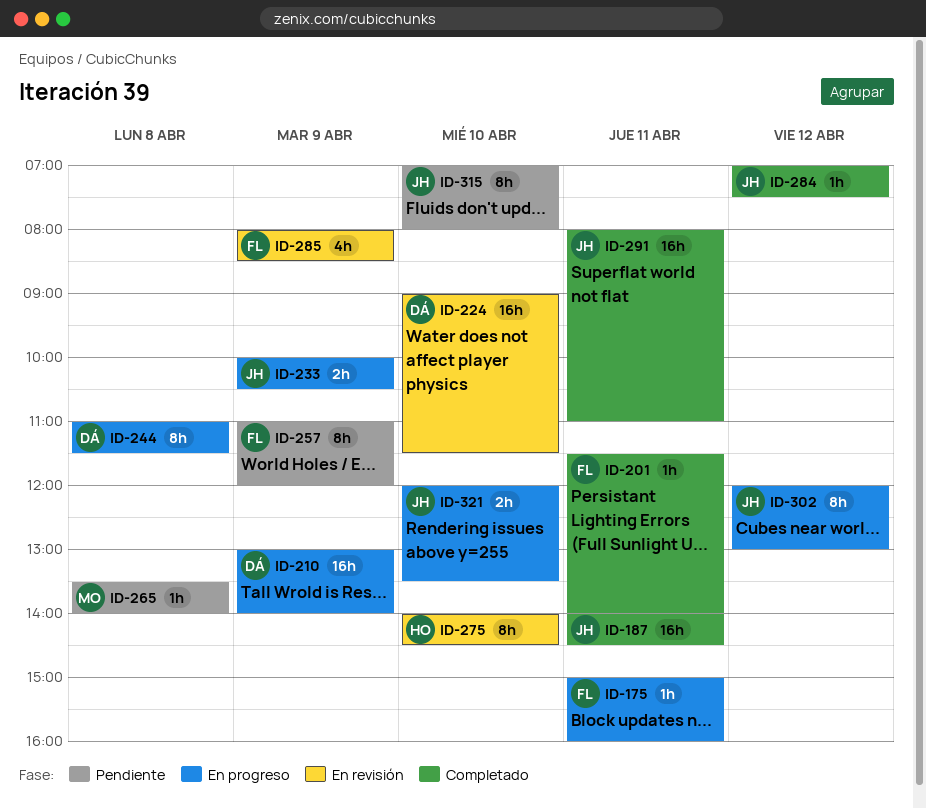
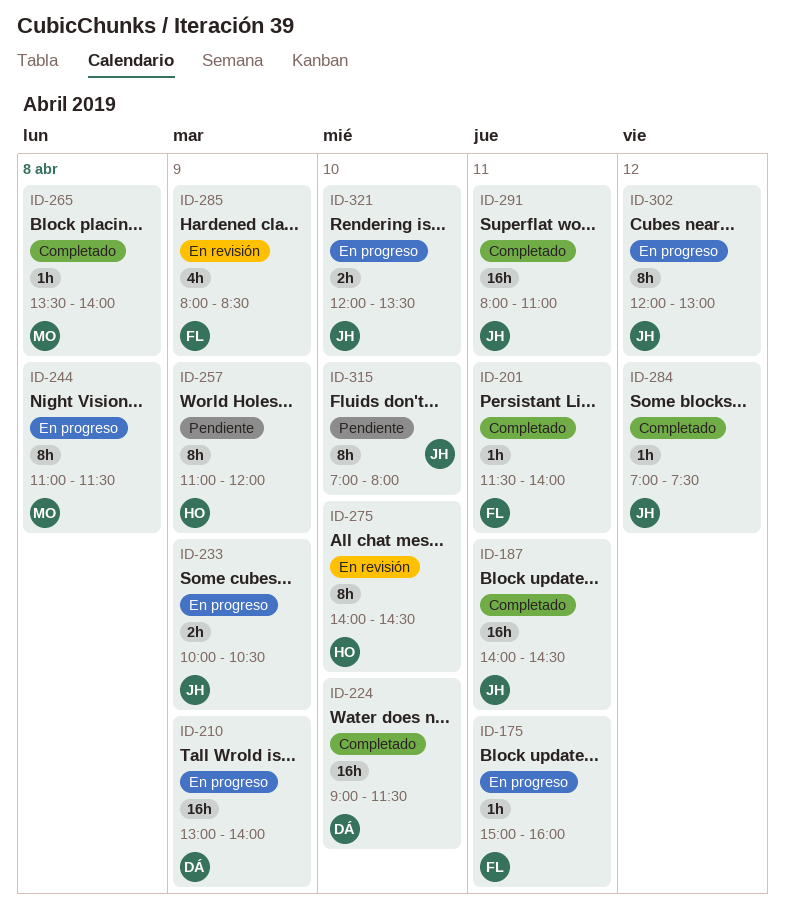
ID-224, status: En revisión -> Completado
ID-244, owner: DÁ -> MO
ID-257, owner: FL -> HO
ID-265, status: Pendiente -> Completado

